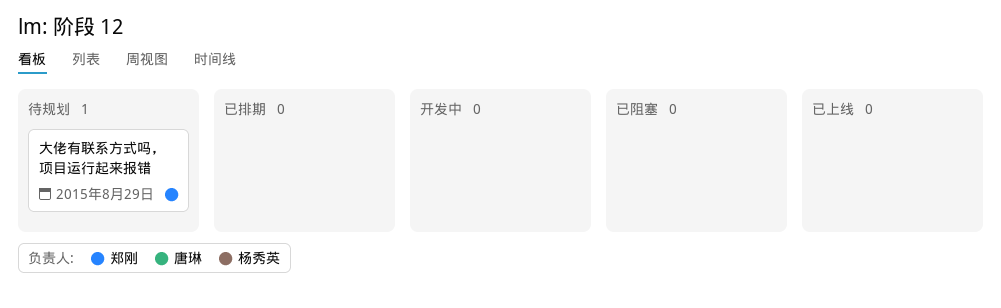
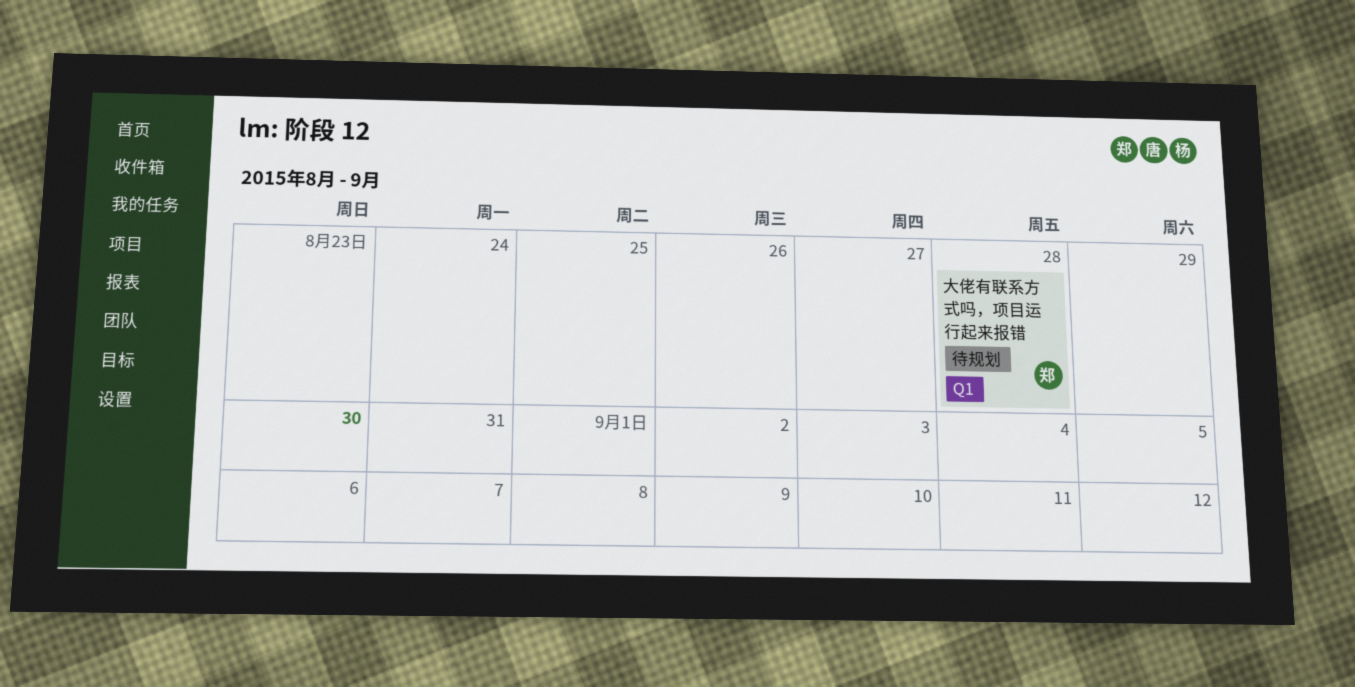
大佬有联系方式吗，项目运行起来报错, due: Aug 29 -> Aug 28

